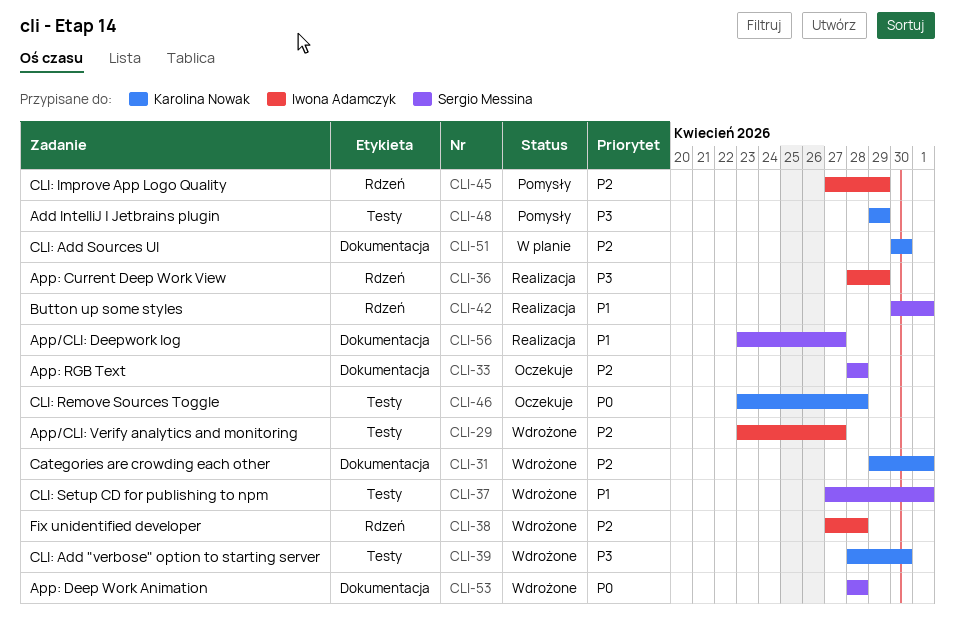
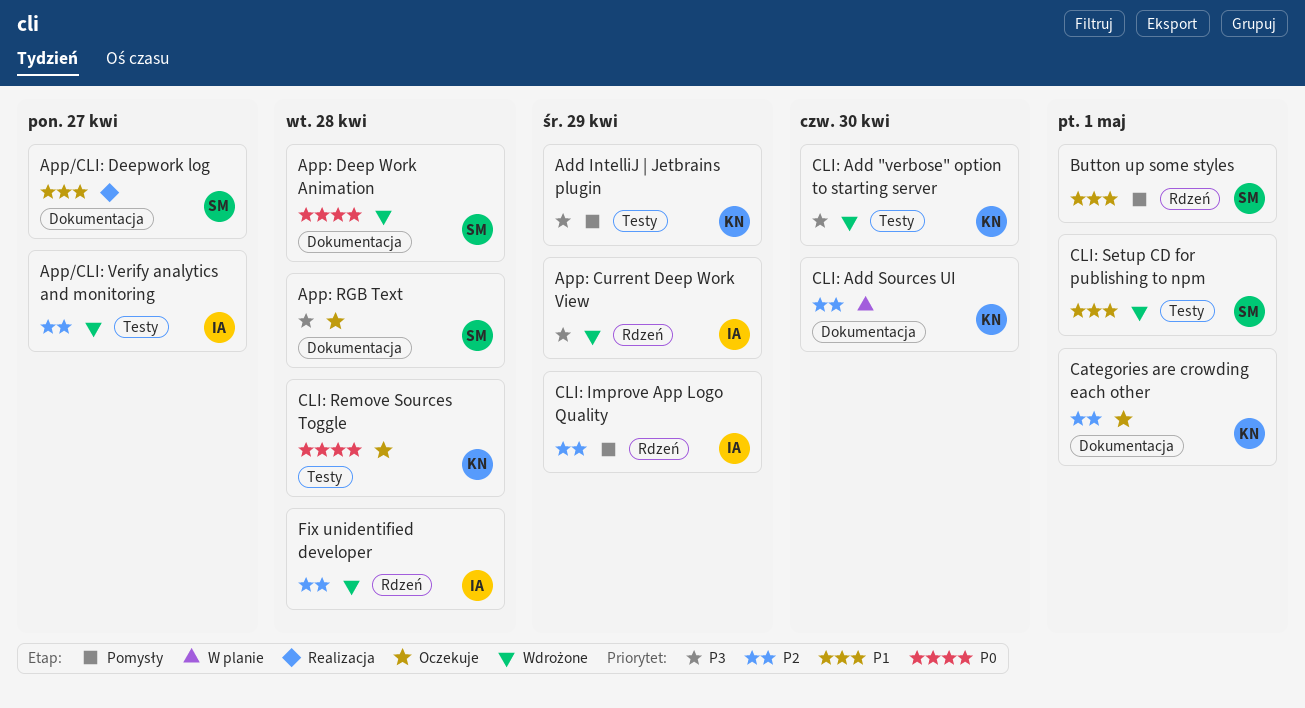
App: Current Deep Work View, status: Realizacja -> Wdrożone
App: RGB Text, priority: P2 -> P3
Button up some styles, status: Realizacja -> Pomysły
Categories are crowding each other, status: Wdrożone -> Oczekuje

